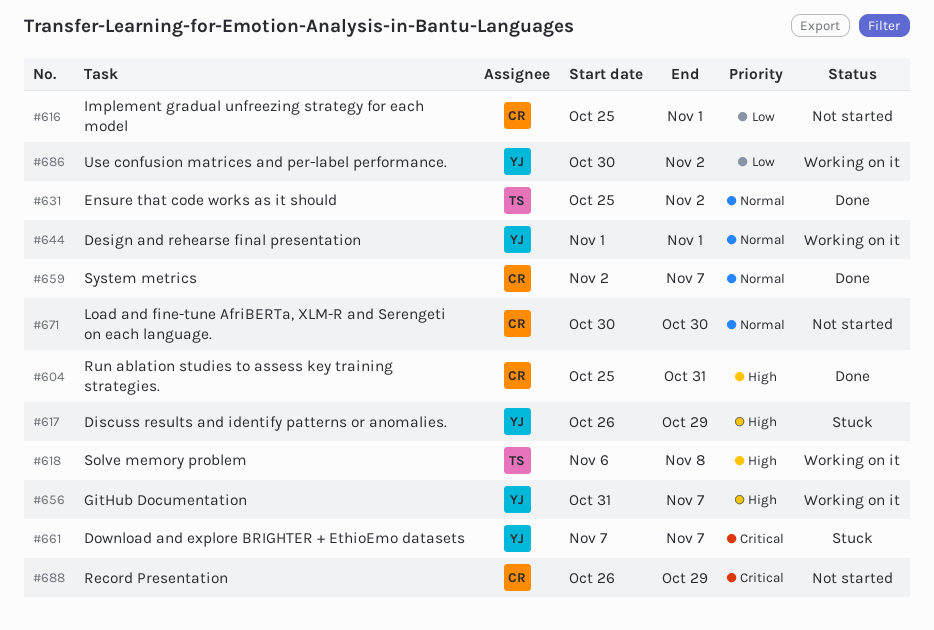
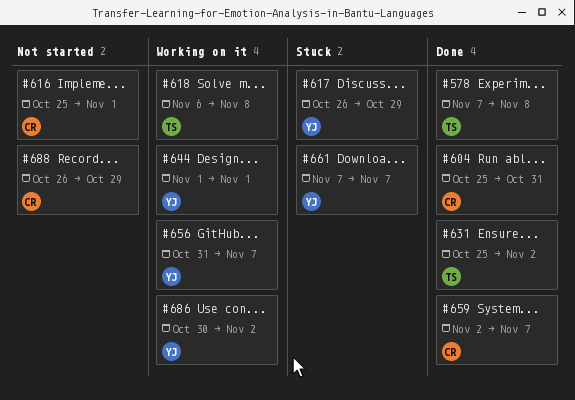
#578: none -> present
#671: present -> none

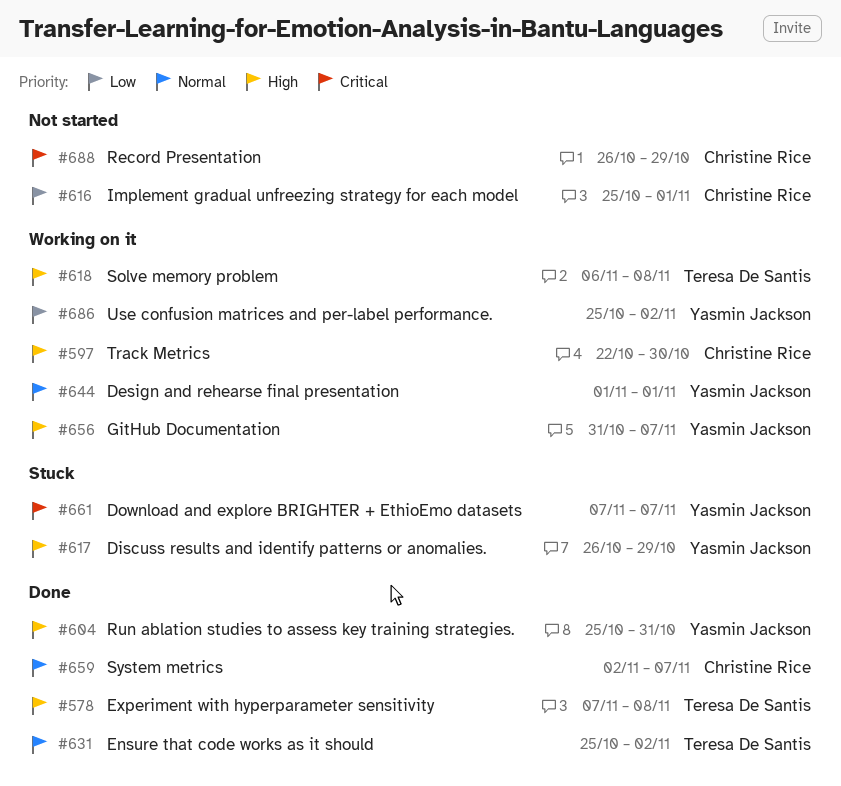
#597: none -> present
#604, owner: Christine Rice -> Yasmin Jackson
#686, start: Oct 30 -> Oct 25

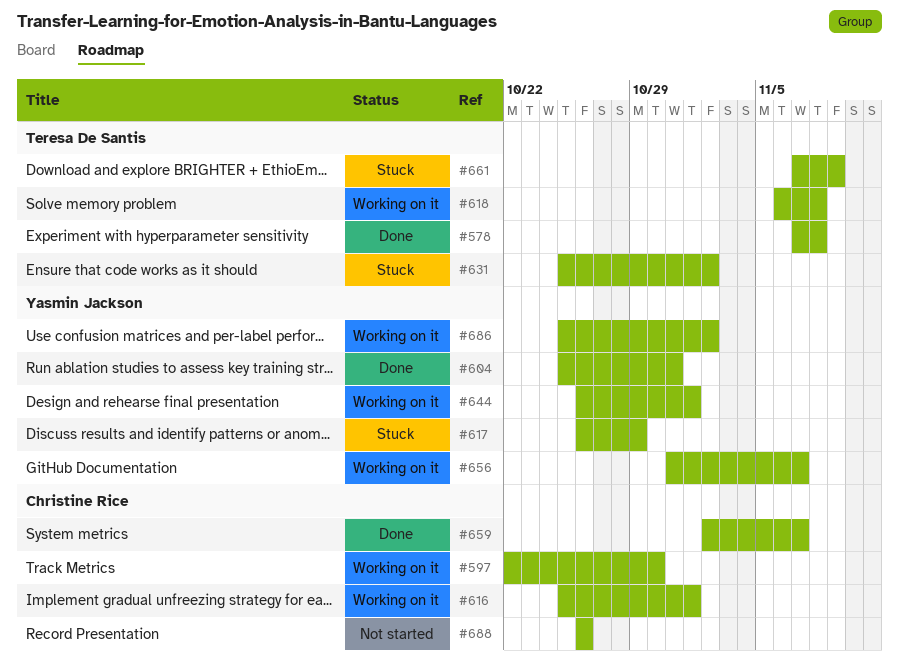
#616, status: Not started -> Working on it
#631, status: Done -> Stuck
#644, start: Nov 1 -> Oct 26
#661, owner: Yasmin Jackson -> Teresa De Santis
#661, due: Nov 7 -> Nov 9
#688, due: Oct 29 -> Oct 26

